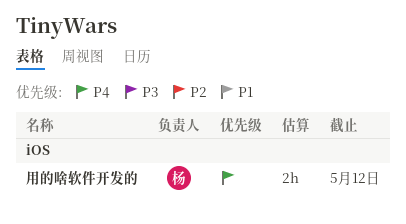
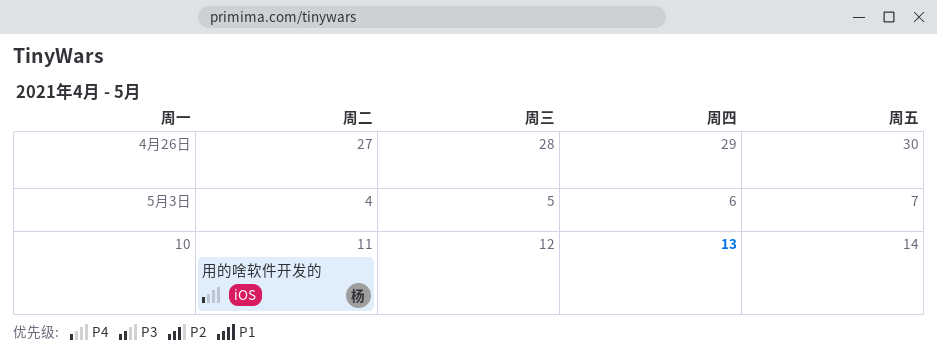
用的啥软件开发的, due: May 12 -> May 11

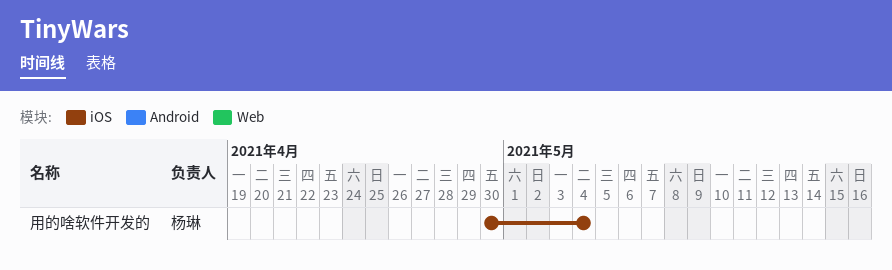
用的啥软件开发的, due: May 11 -> May 4

